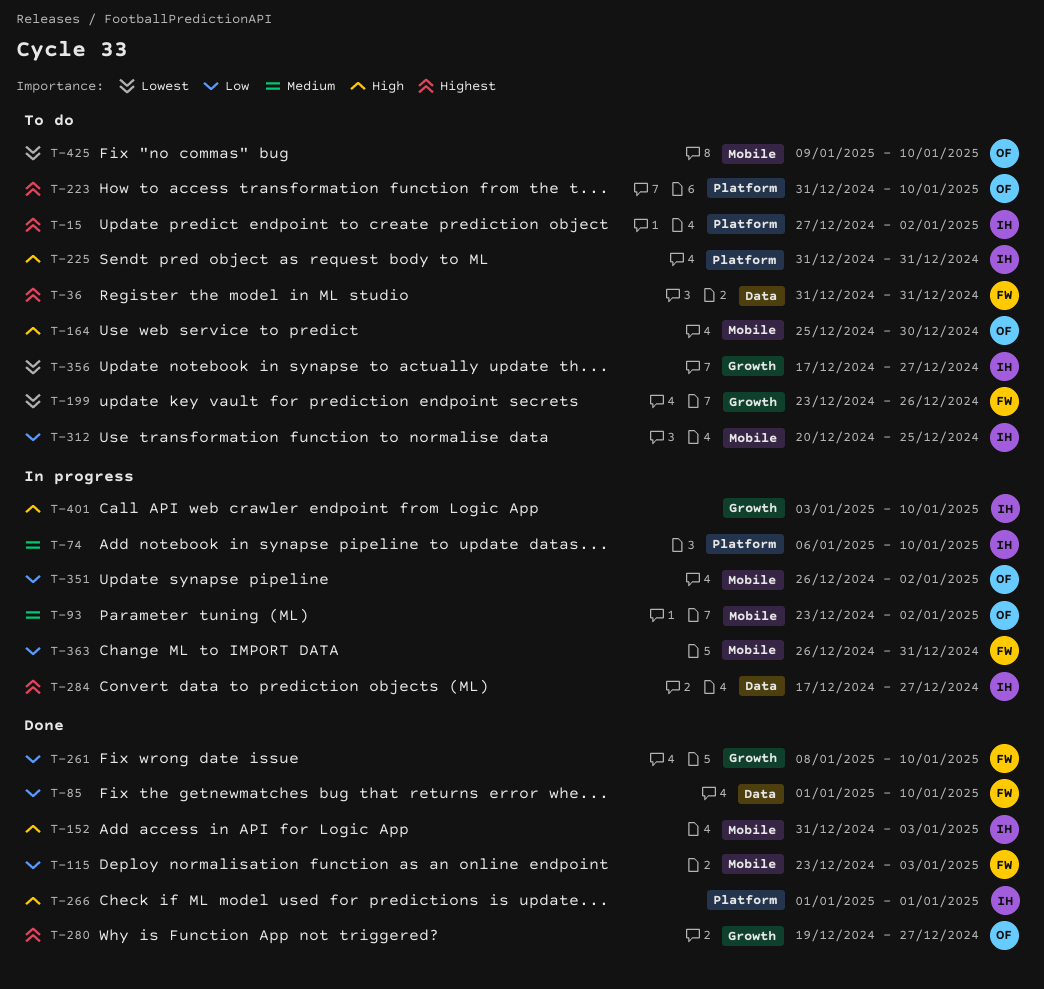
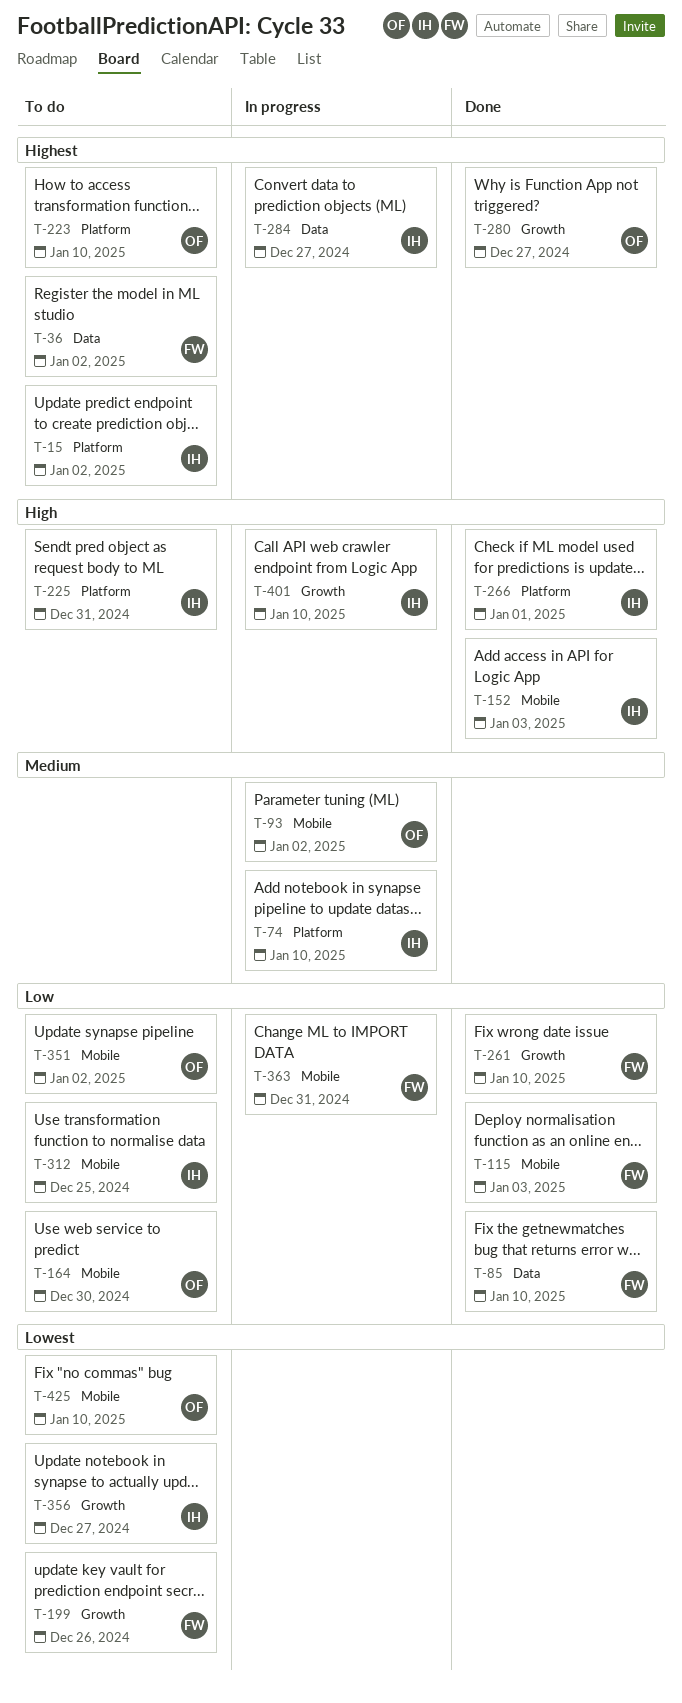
T-36, due: Dec 31 -> Jan 2
T-164, priority: High -> Low
T-351, status: In progress -> To do

